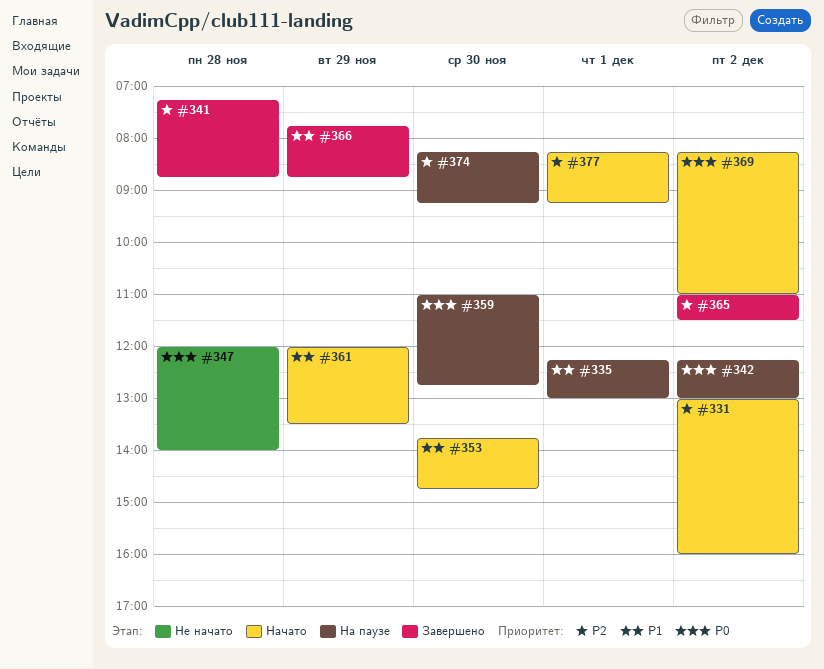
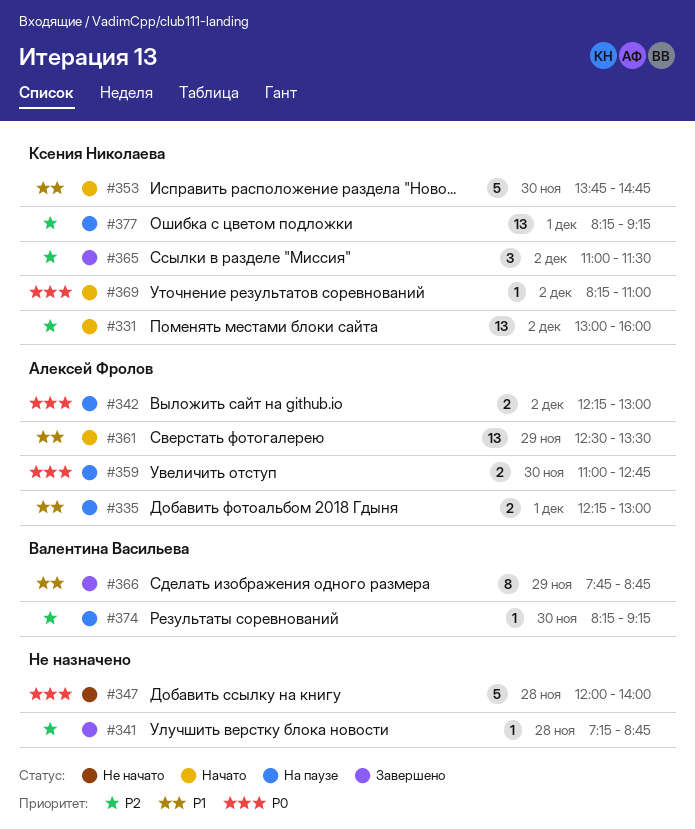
#361, begins: 12:00 -> 12:30
#377, status: Начато -> На паузе

